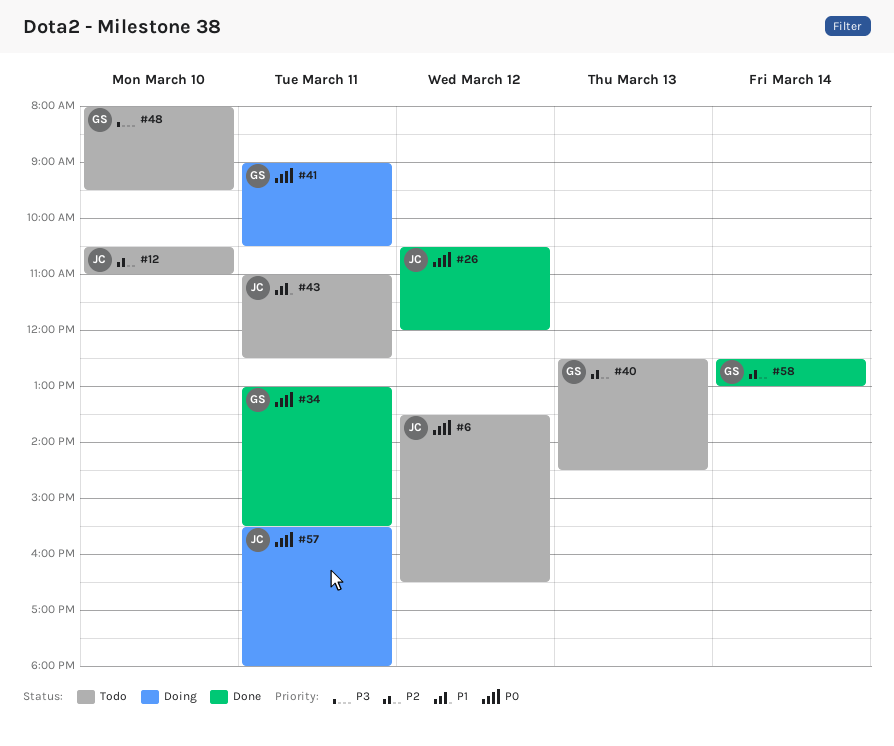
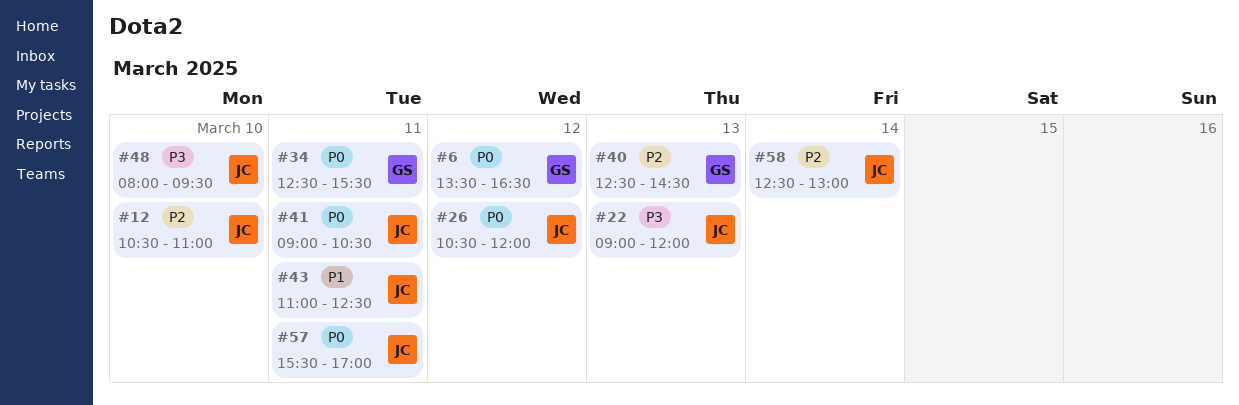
#6, owner: JC -> GS
#22: none -> present
#34, begins: 13:00 -> 12:30
#41, owner: GS -> JC
#48, owner: GS -> JC
#57, ends: 18:00 -> 17:00
#58, owner: GS -> JC

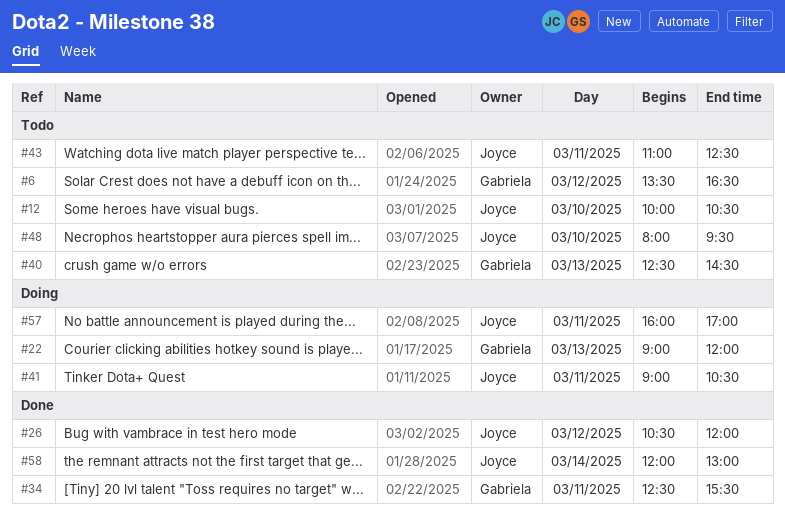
#12, begins: 10:30 -> 10:00
#12, ends: 11:00 -> 10:30
#22, owner: Joyce -> Gabriela
#57, begins: 15:30 -> 16:00
#58, begins: 12:30 -> 12:00

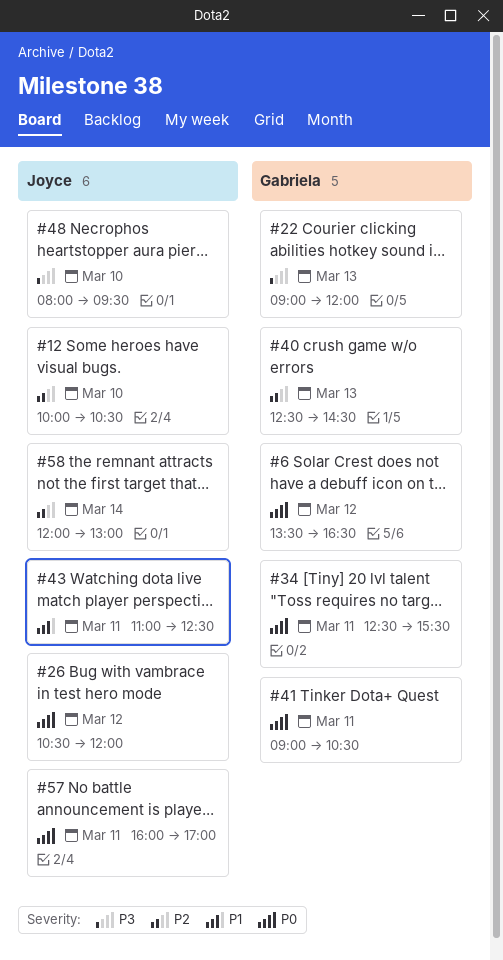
#41, owner: Joyce -> Gabriela

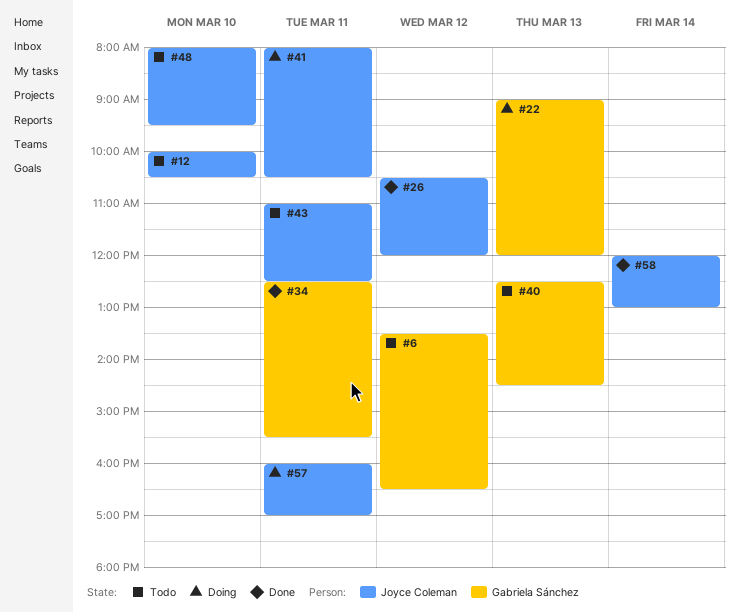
#41, owner: Gabriela Sánchez -> Joyce Coleman
#41, begins: 09:00 -> 08:00

